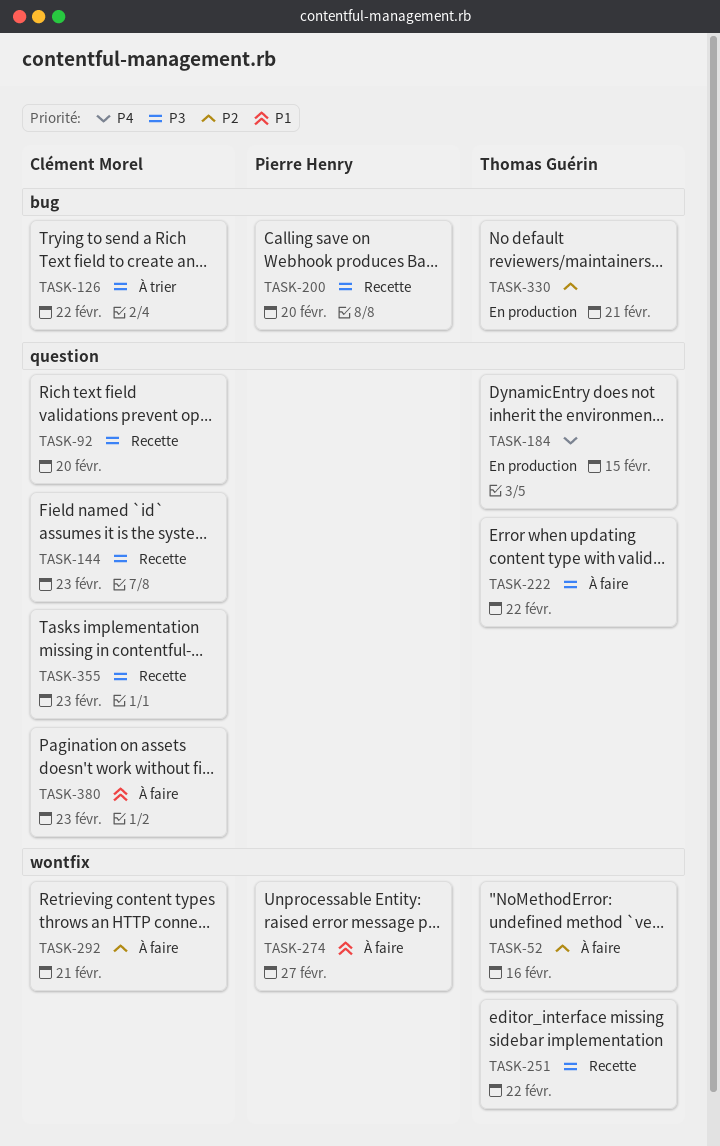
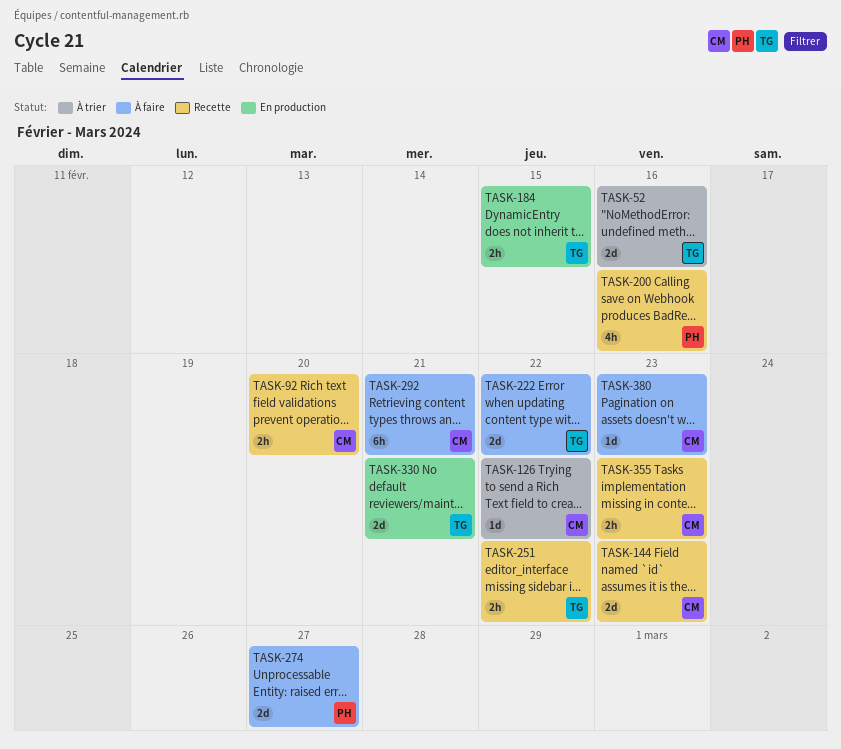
TASK-52, status: À faire -> À trier
TASK-200, due: Feb 20 -> Feb 16

